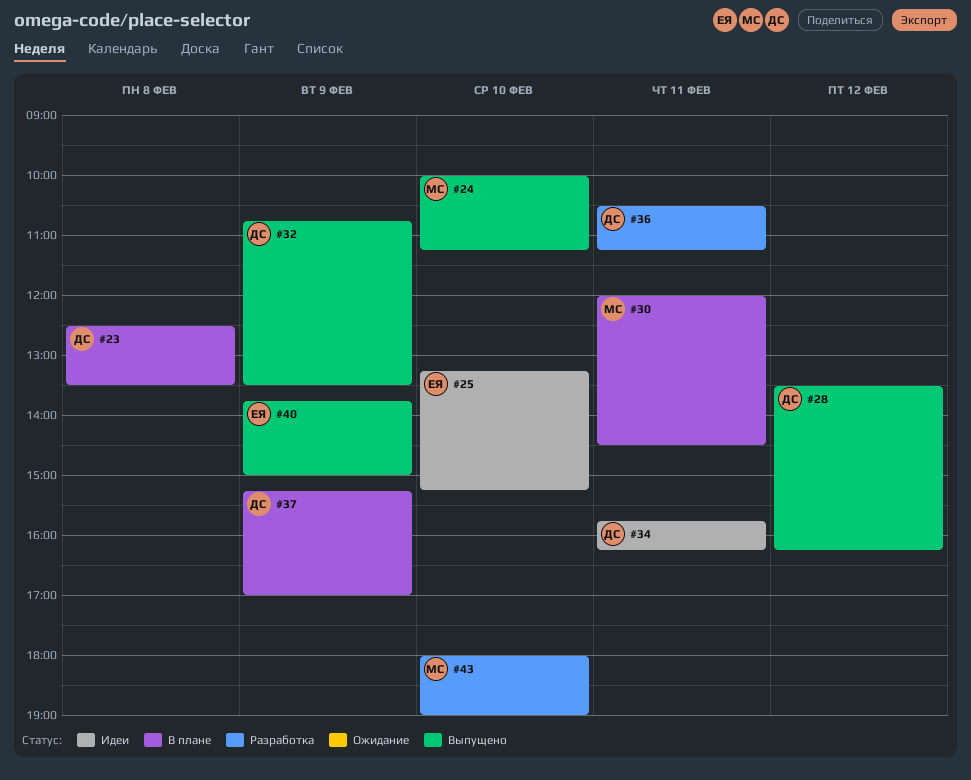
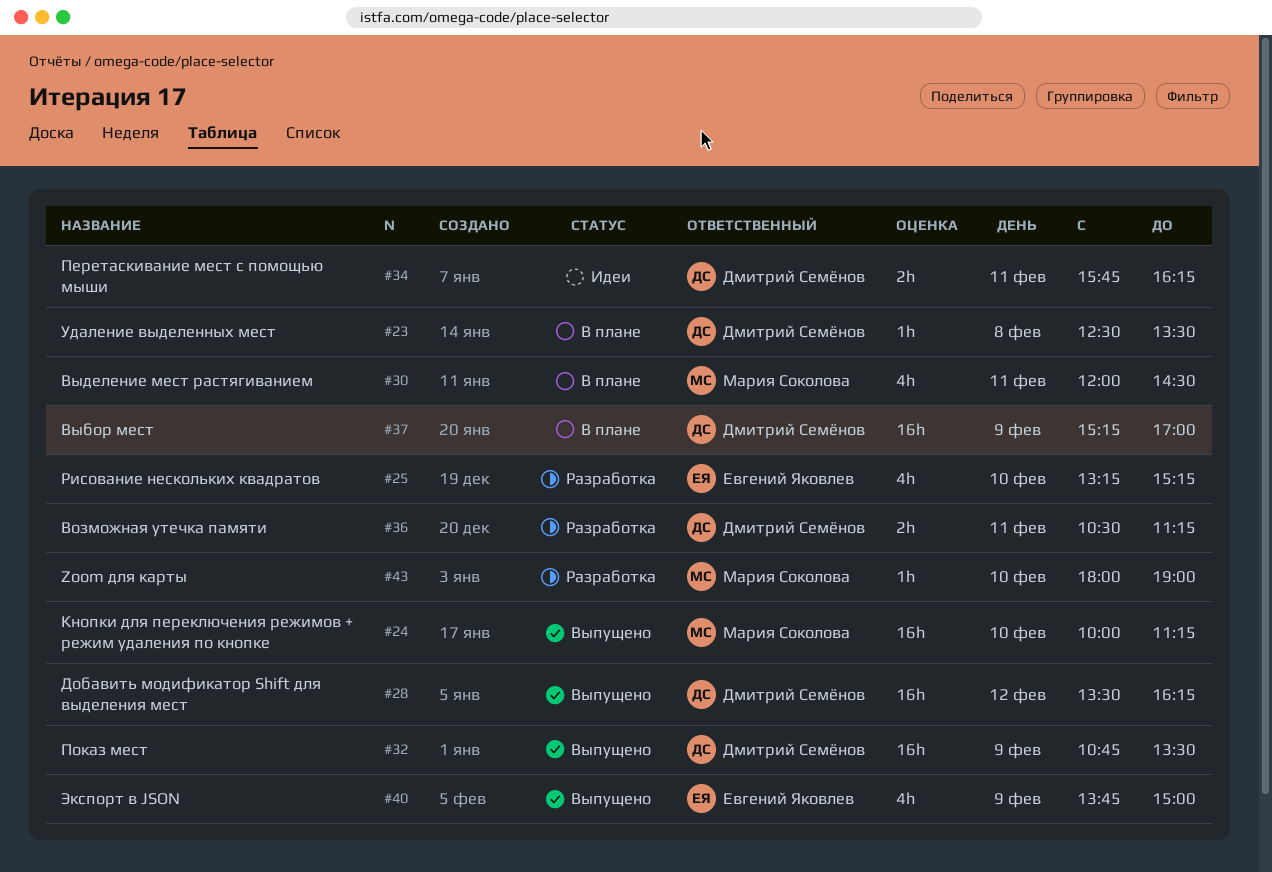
#25, status: Идеи -> Разработка

